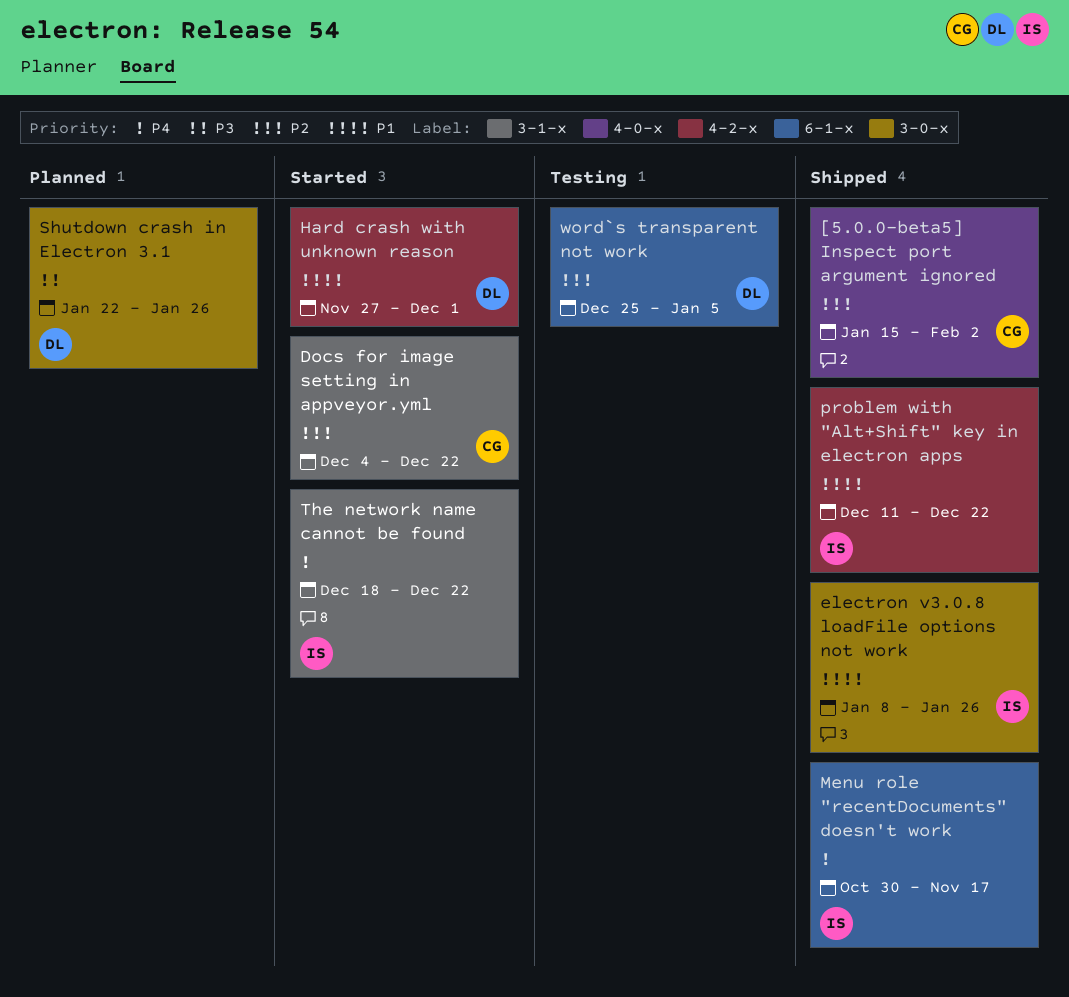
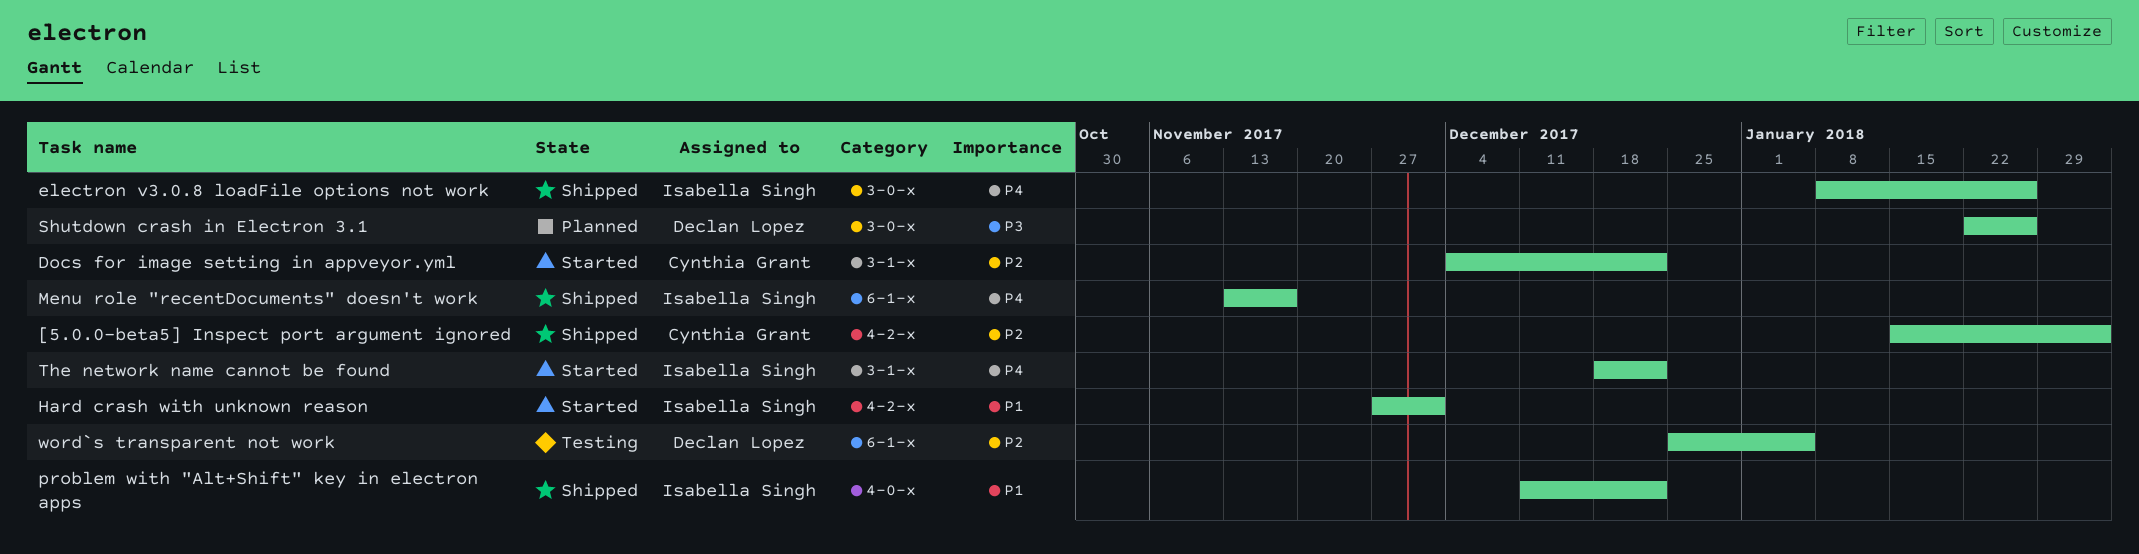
[5.0.0-beta5] Inspect port argument ignored, label: 4-0-x -> 4-2-x
electron v3.0.8 loadFile options not work, priority: P1 -> P4
Hard crash with unknown reason, owner: Declan Lopez -> Isabella Singh
Menu role "recentDocuments" doesn't work, start: Oct 30 -> Nov 13
problem with "Alt+Shift" key in electron apps, label: 4-2-x -> 4-0-x

